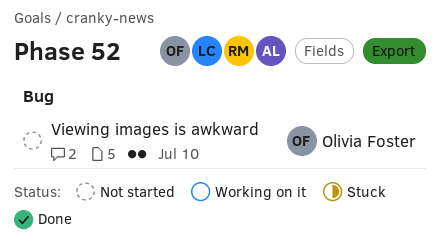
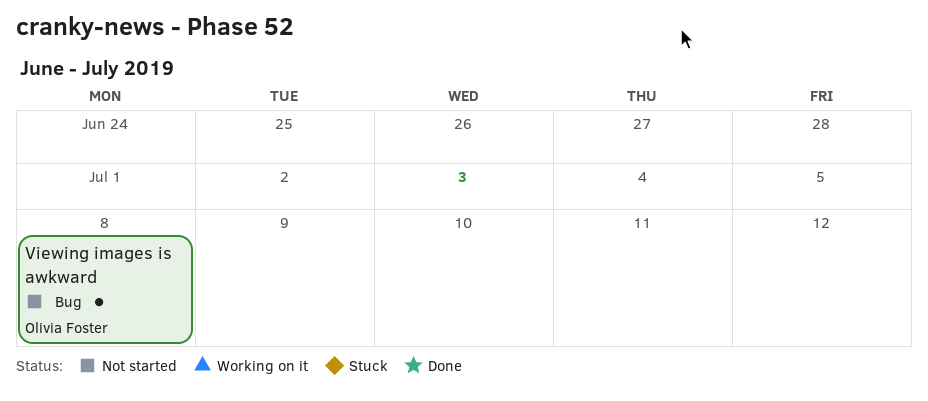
Viewing images is awkward, estimate: 2 -> 1
Viewing images is awkward, due: Jul 10 -> Jul 8

